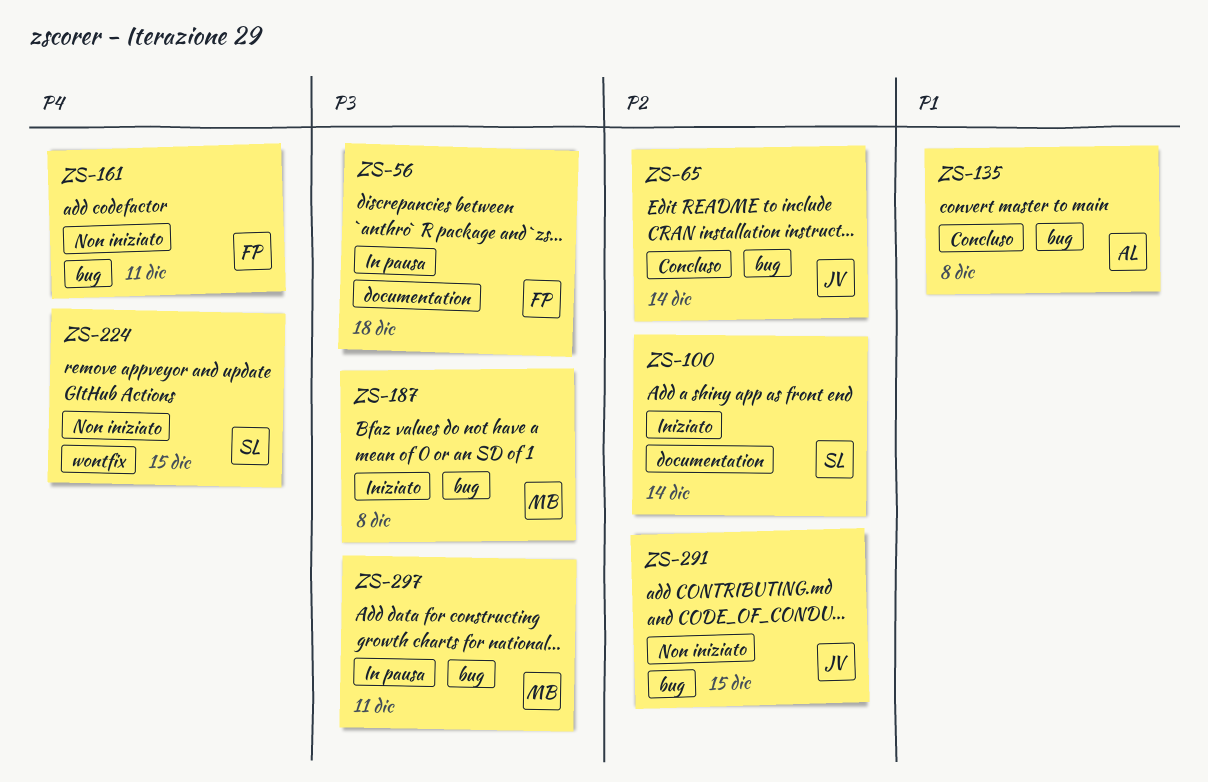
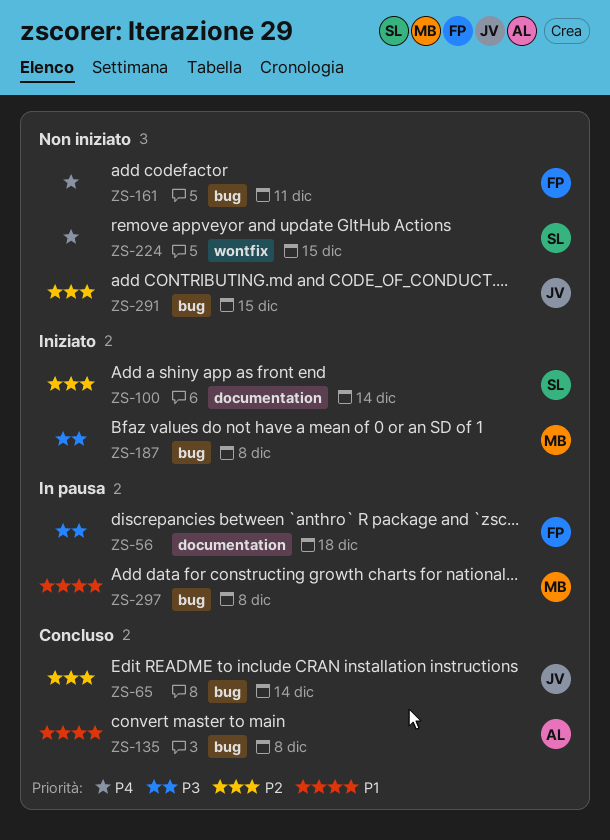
ZS-297, priority: P3 -> P1
ZS-297, due: Dec 11 -> Dec 8

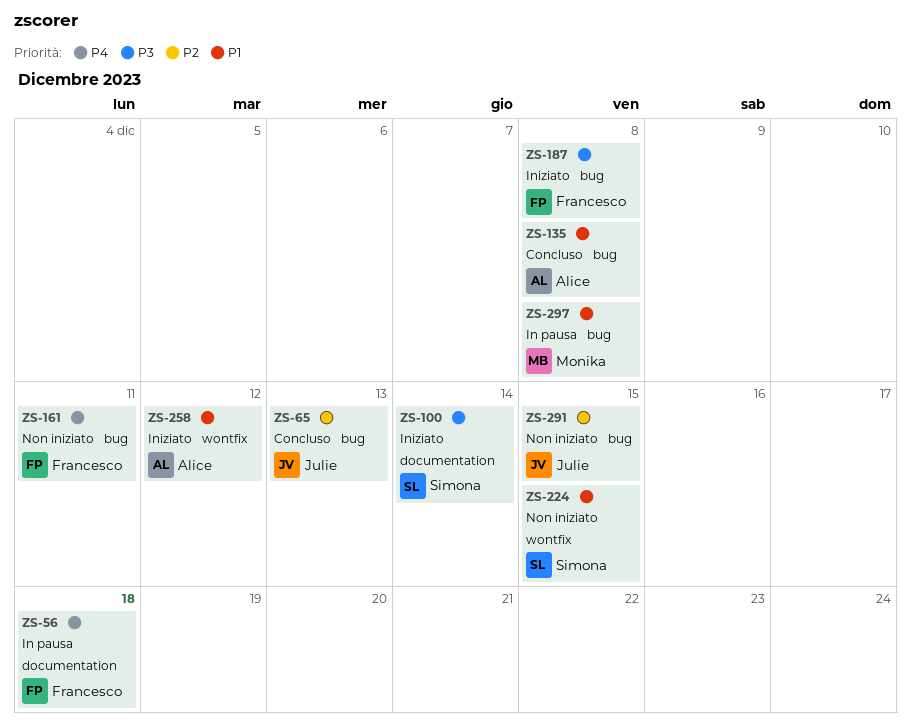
ZS-56, priority: P3 -> P4
ZS-65, due: Dec 14 -> Dec 13
ZS-100, priority: P2 -> P3
ZS-187, owner: Monika -> Francesco
ZS-224, priority: P4 -> P1
ZS-258: none -> present

